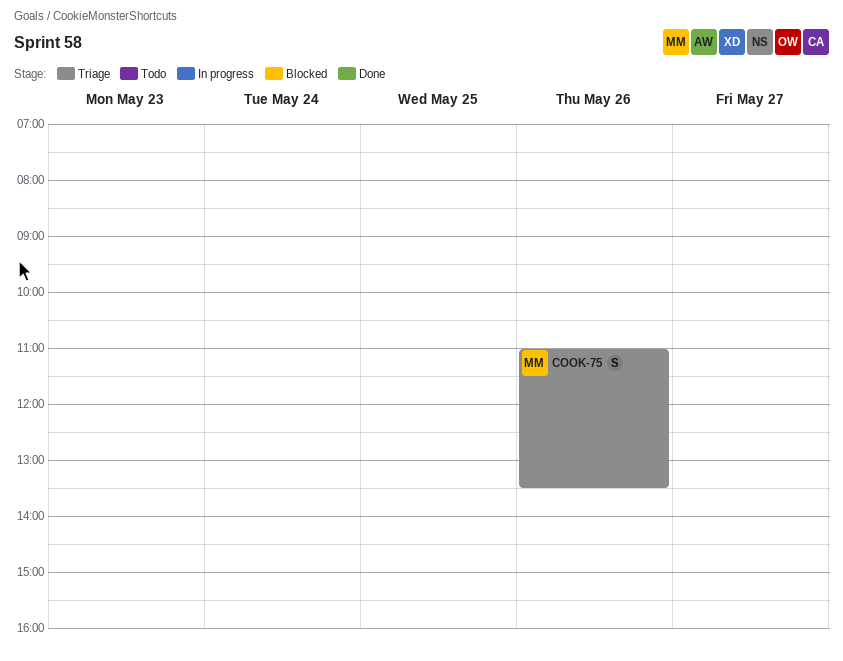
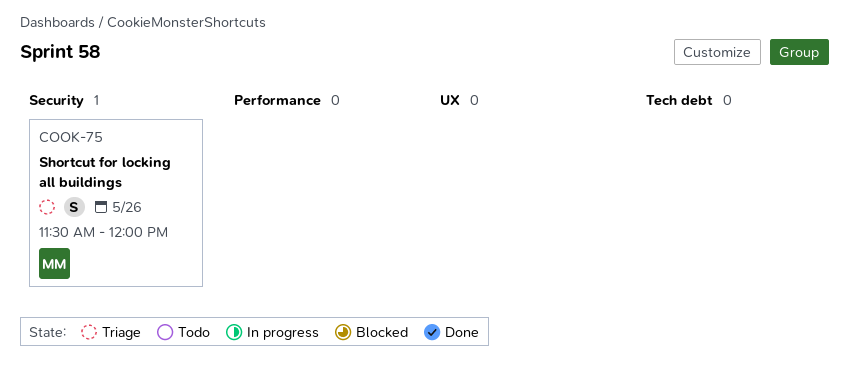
COOK-75, begins: 11:00 -> 11:30
COOK-75, ends: 13:30 -> 12:00

